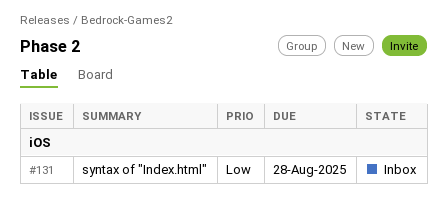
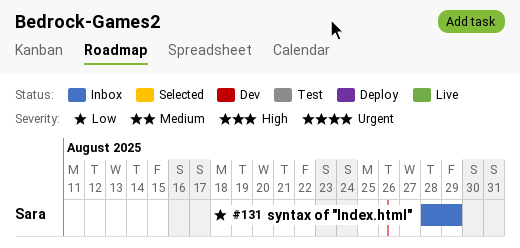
#131, due: Aug 28 -> Aug 29

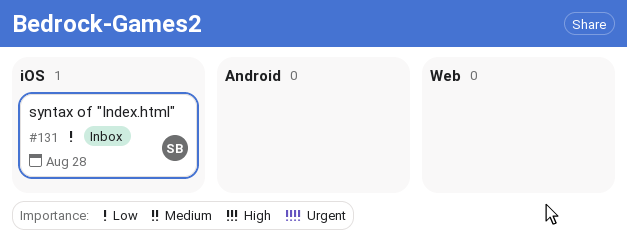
#131, due: Aug 29 -> Aug 28

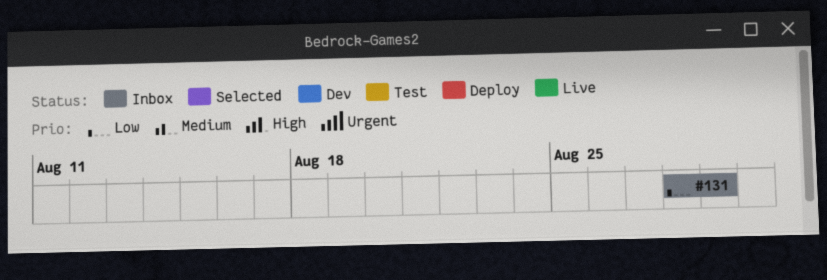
#131, due: Aug 28 -> Aug 29

